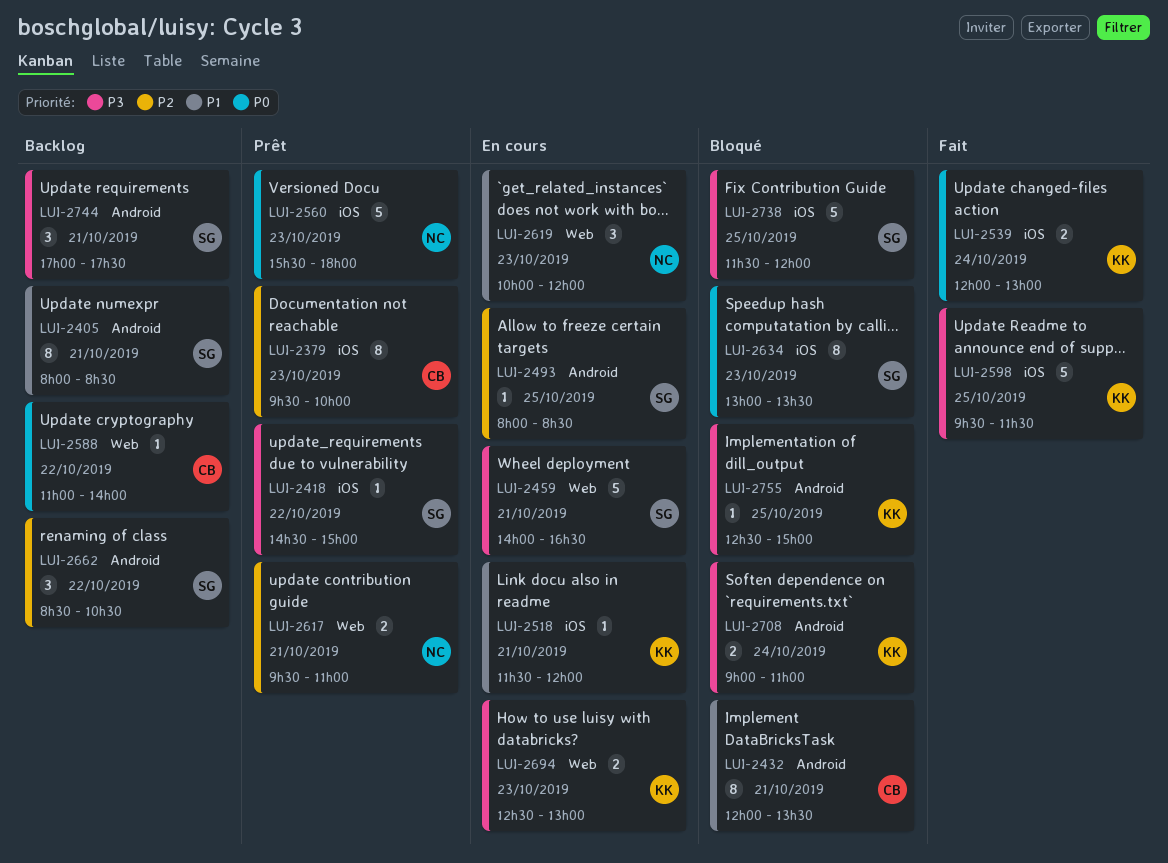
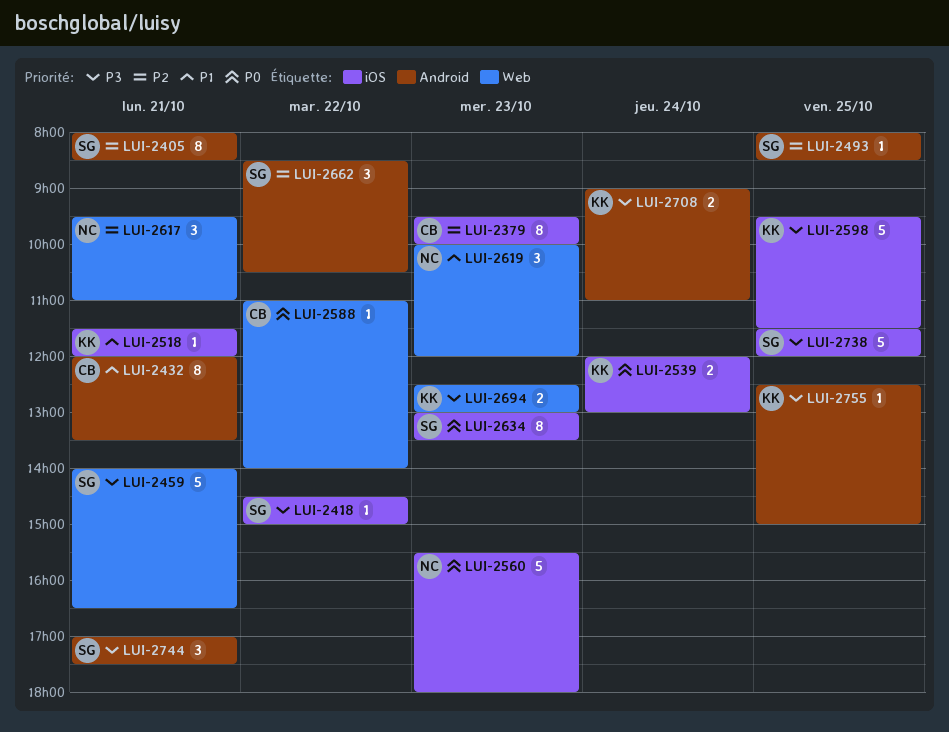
LUI-2405, priority: P1 -> P2
LUI-2617, estimate: 2 -> 3

